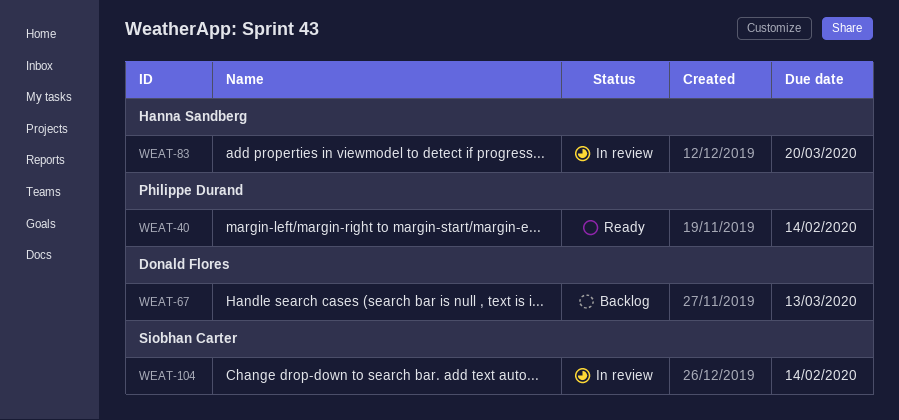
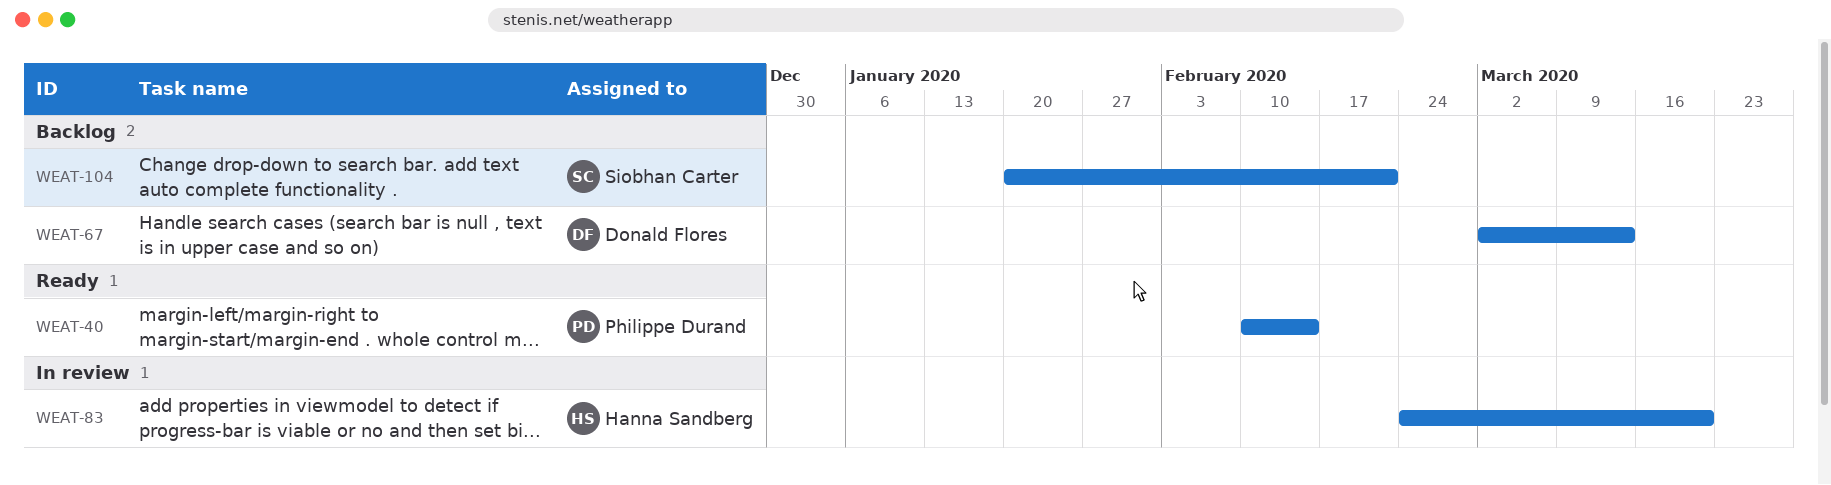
WEAT-104, status: In review -> Backlog
WEAT-104, due: Feb 14 -> Feb 21

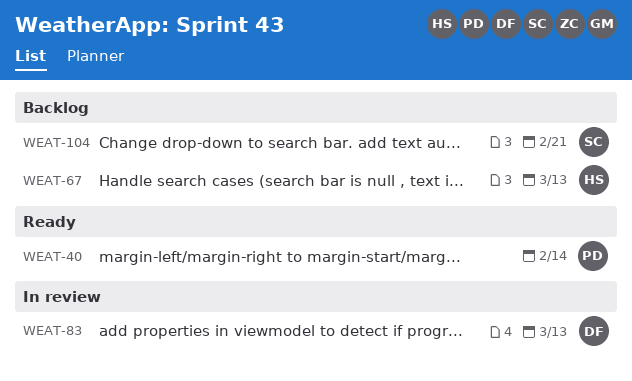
WEAT-67, owner: Donald Flores -> Hanna Sandberg
WEAT-83, owner: Hanna Sandberg -> Donald Flores
WEAT-83, due: Mar 20 -> Mar 13

